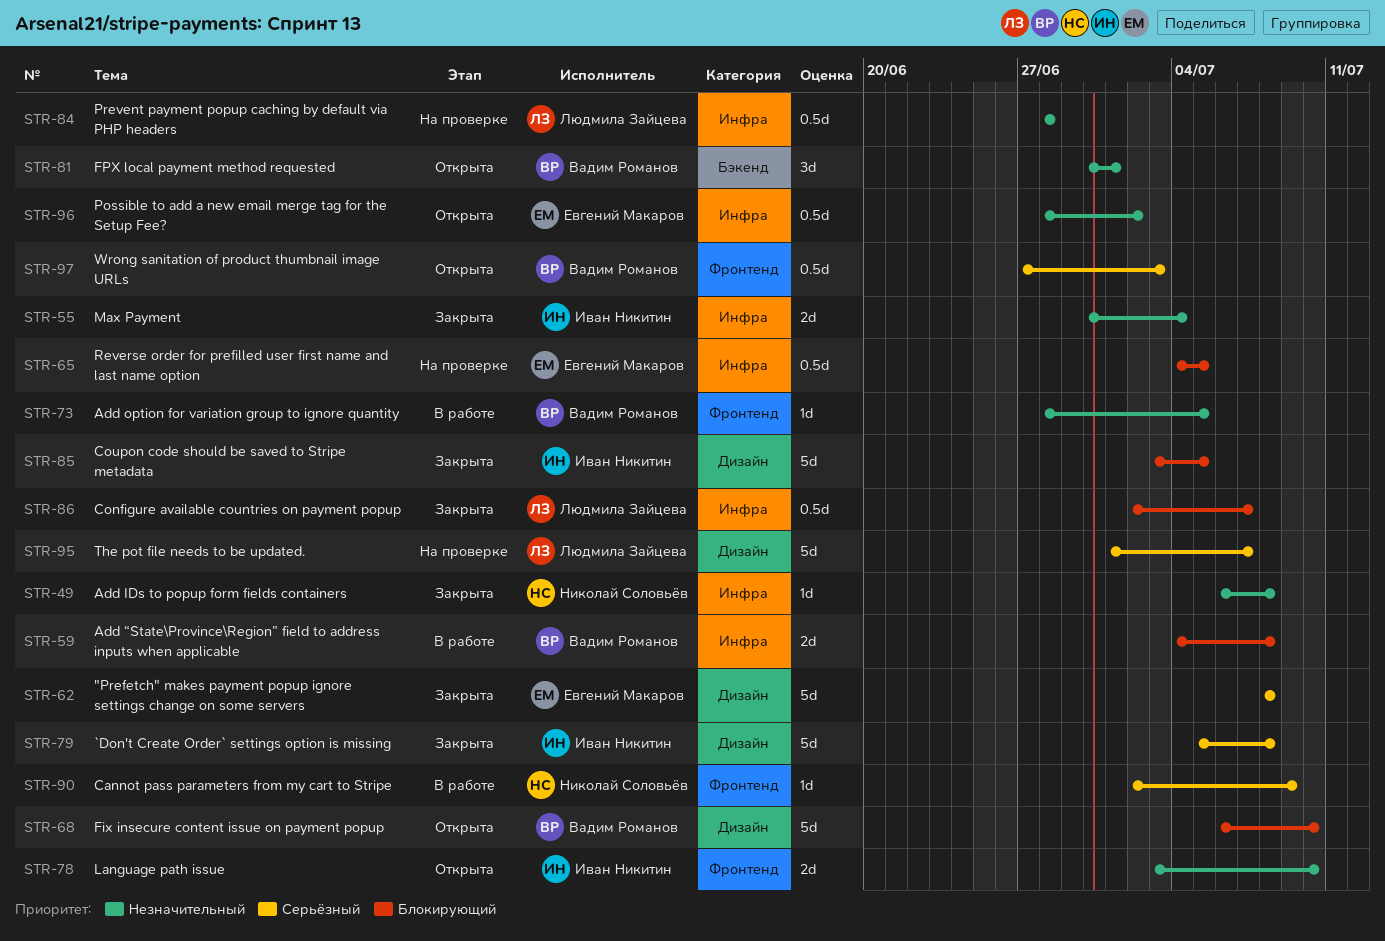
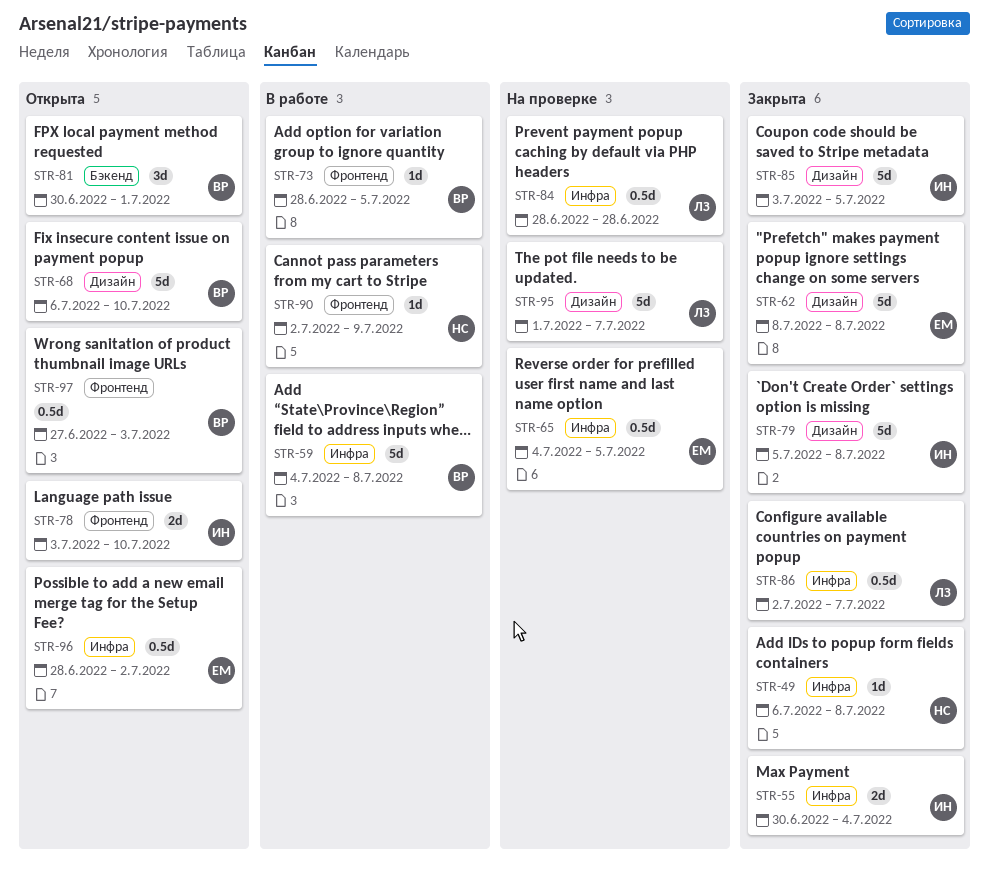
STR-59, estimate: 2d -> 5d

